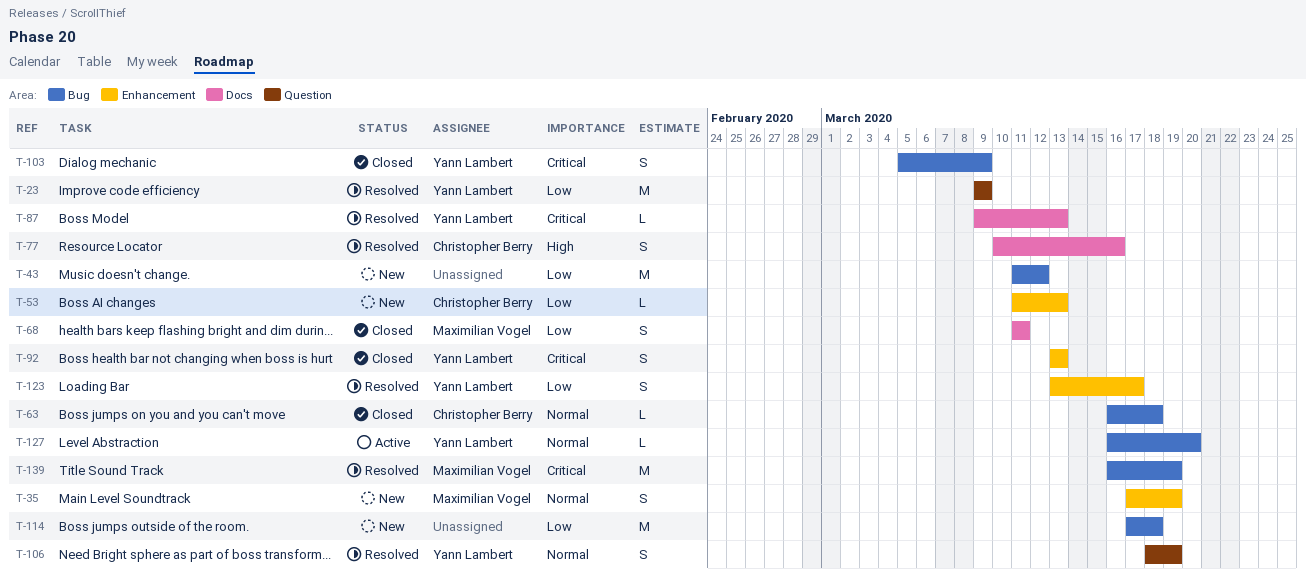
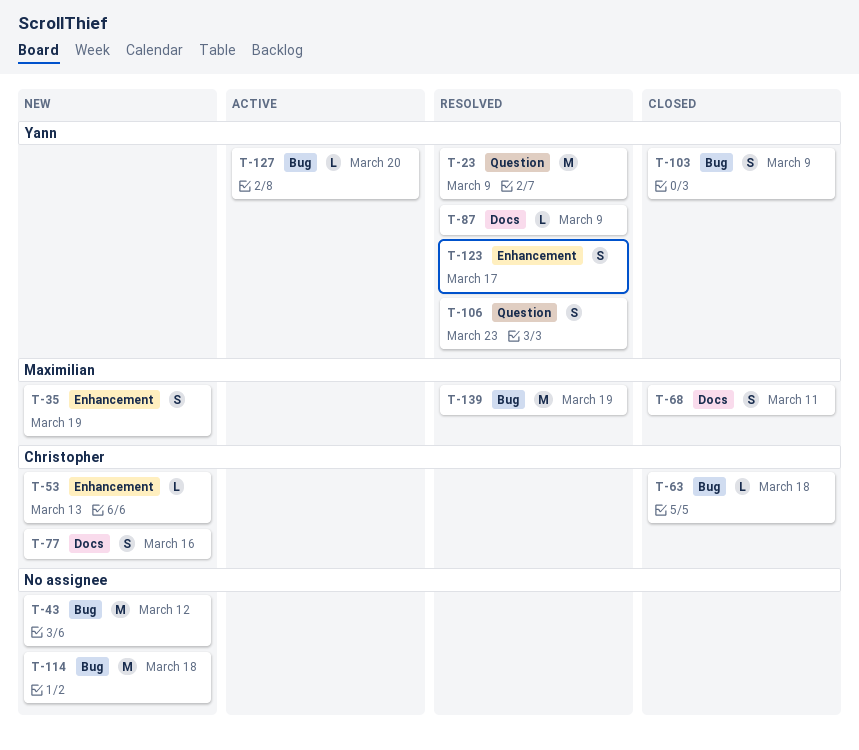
T-77, status: Resolved -> New
T-87, due: Mar 13 -> Mar 9
T-92: present -> none
T-106, due: Mar 19 -> Mar 23

